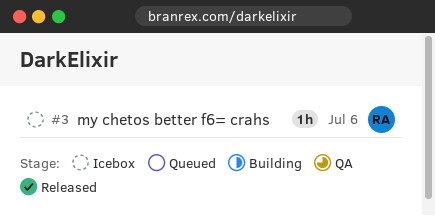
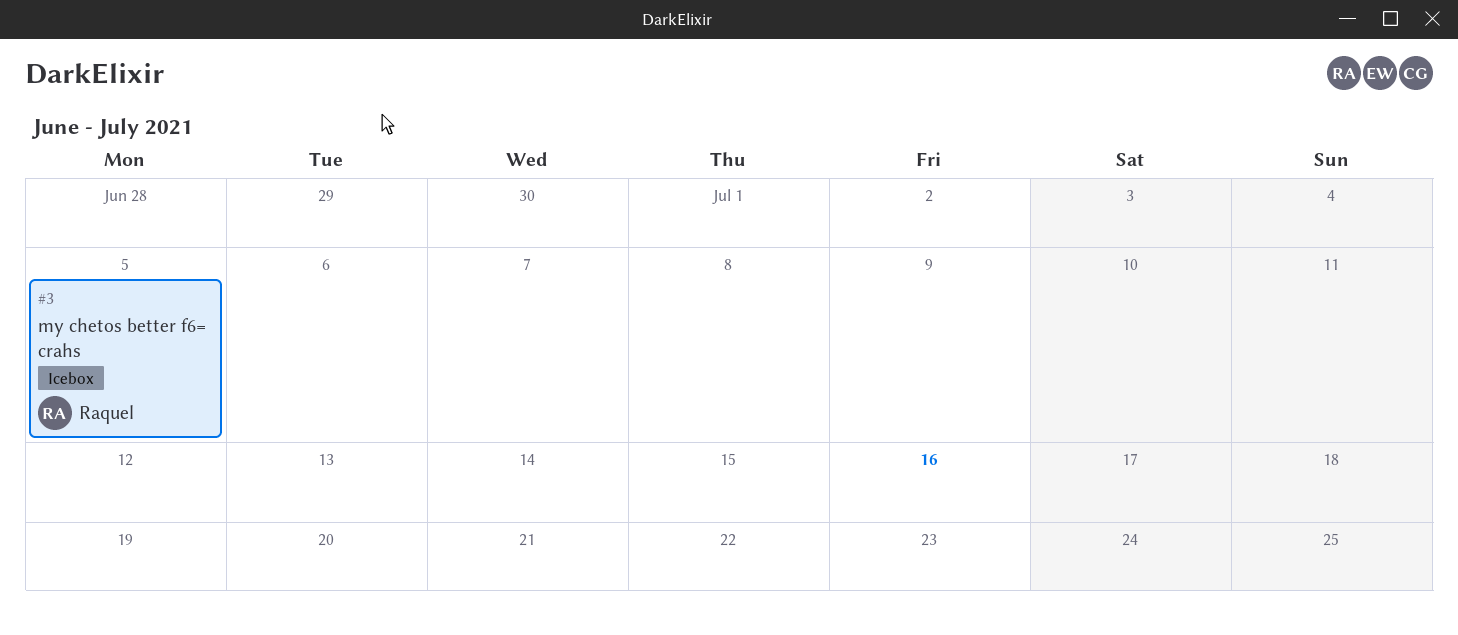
#3, due: Jul 6 -> Jul 5

